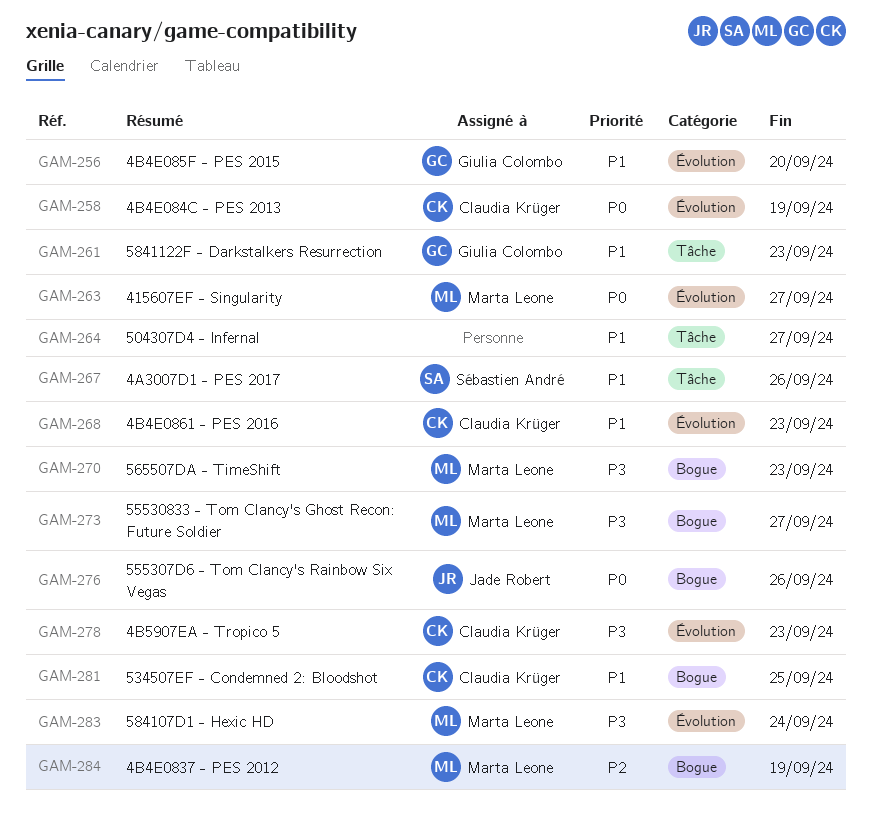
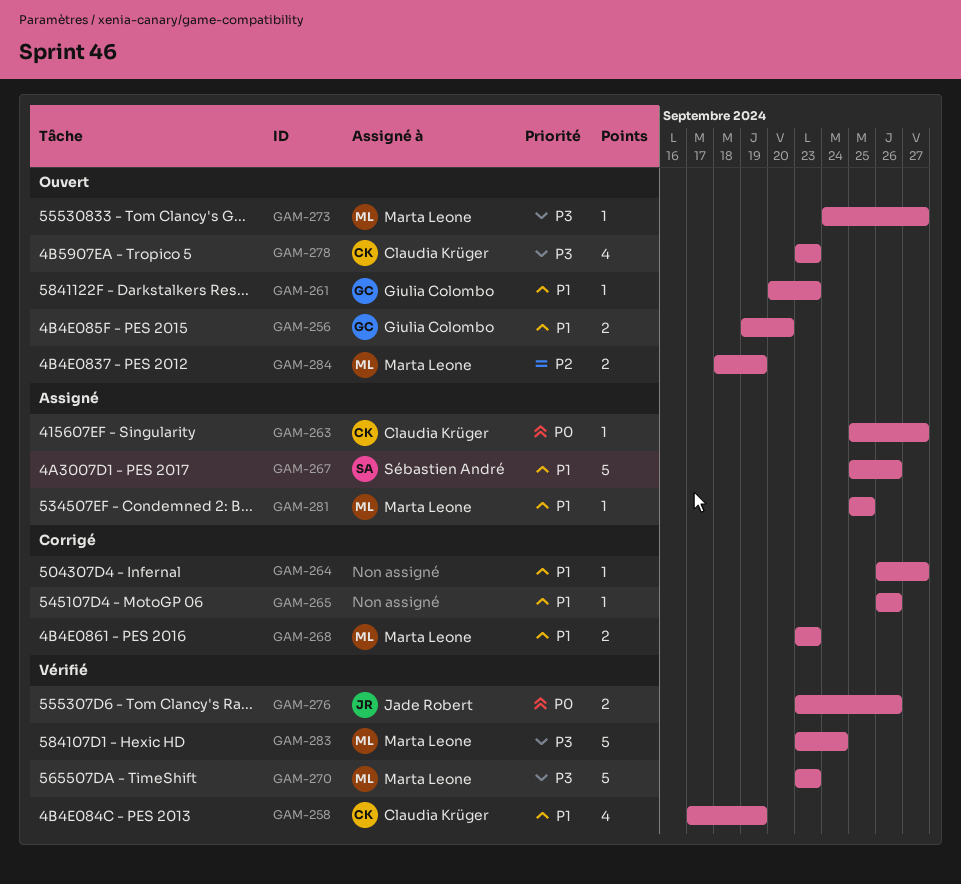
GAM-258, priority: P0 -> P1
GAM-263, owner: Marta Leone -> Claudia Krüger
GAM-265: none -> present
GAM-268, owner: Claudia Krüger -> Marta Leone
GAM-281, owner: Claudia Krüger -> Marta Leone

